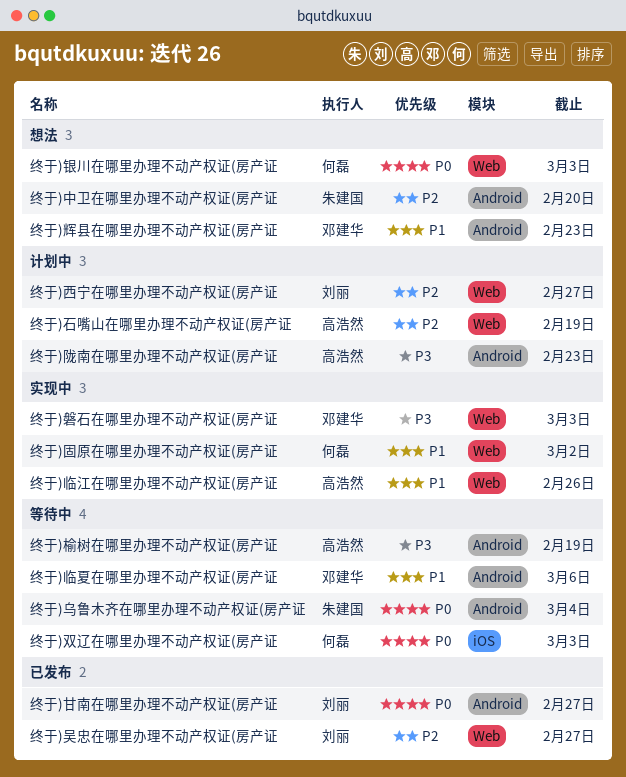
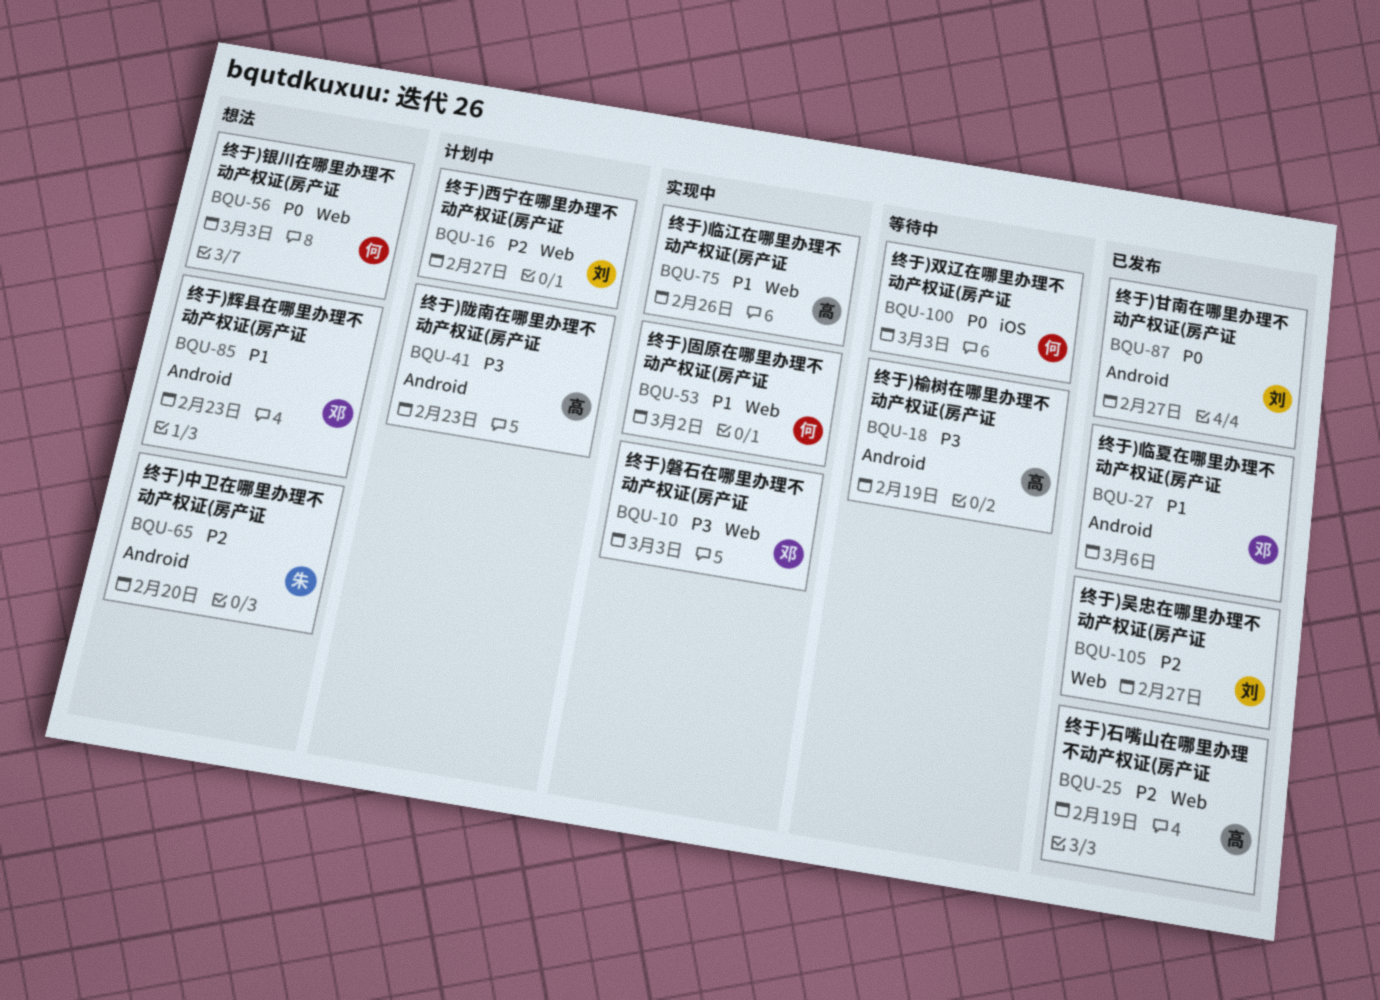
终于)临夏在哪里办理不动产权证(房产证, status: 等待中 -> 已发布
终于)乌鲁木齐在哪里办理不动产权证(房产证: present -> none
终于)石嘴山在哪里办理不动产权证(房产证, status: 计划中 -> 已发布

